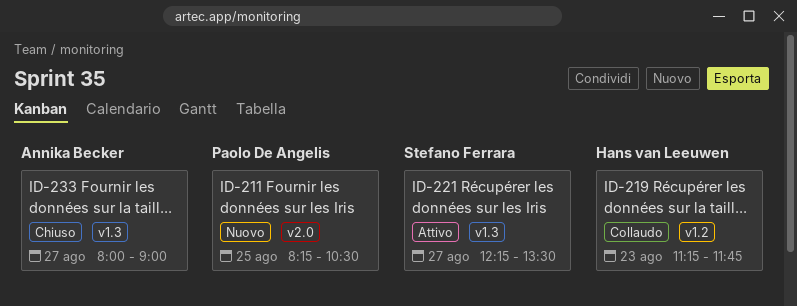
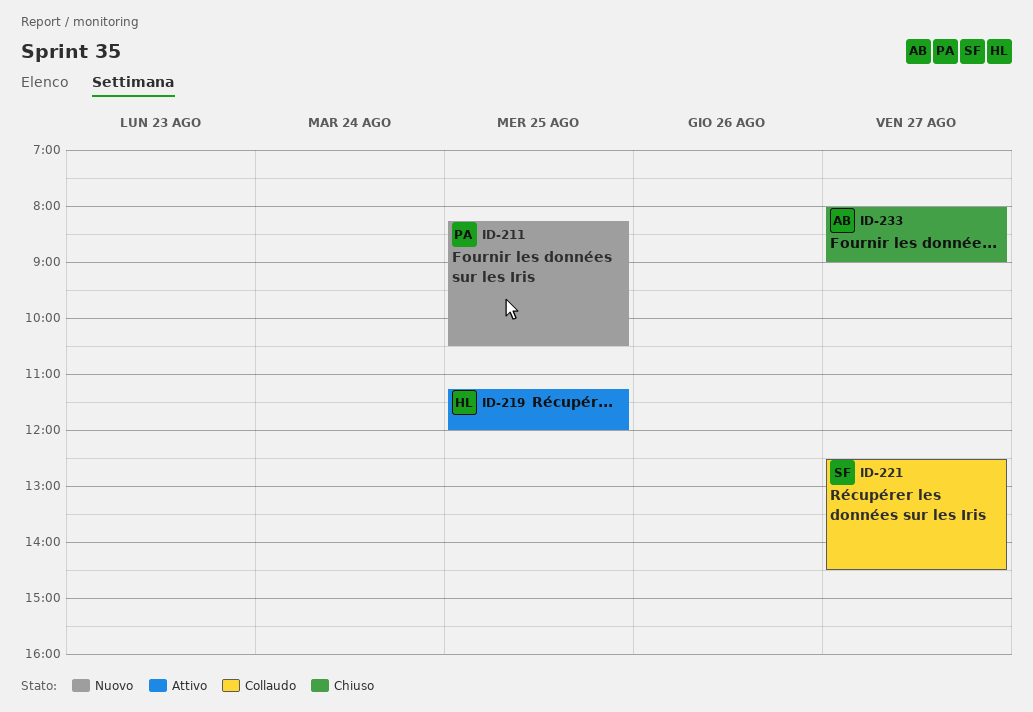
ID-219, status: Collaudo -> Attivo
ID-219, day: Aug 23 -> Aug 25
ID-219, ends: 11:45 -> 12:00
ID-221, status: Attivo -> Collaudo
ID-221, begins: 12:15 -> 12:30
ID-221, ends: 13:30 -> 14:30

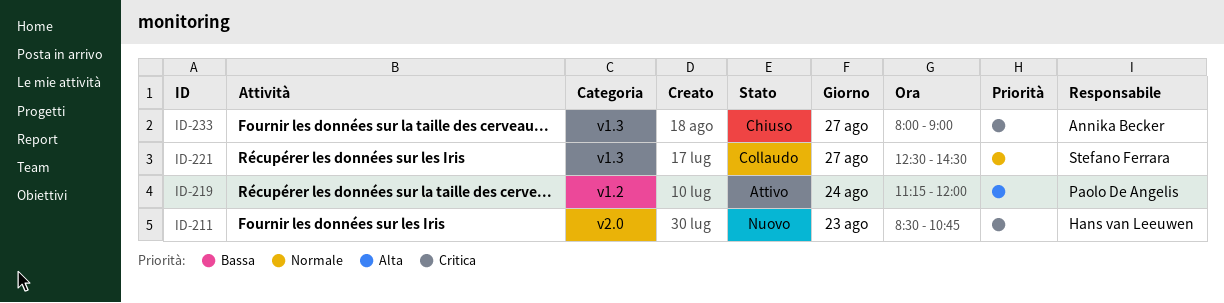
ID-211, owner: Paolo De Angelis -> Hans van Leeuwen
ID-211, day: Aug 25 -> Aug 23
ID-211, begins: 08:15 -> 08:30
ID-211, ends: 10:30 -> 10:45
ID-219, owner: Hans van Leeuwen -> Paolo De Angelis
ID-219, day: Aug 25 -> Aug 24

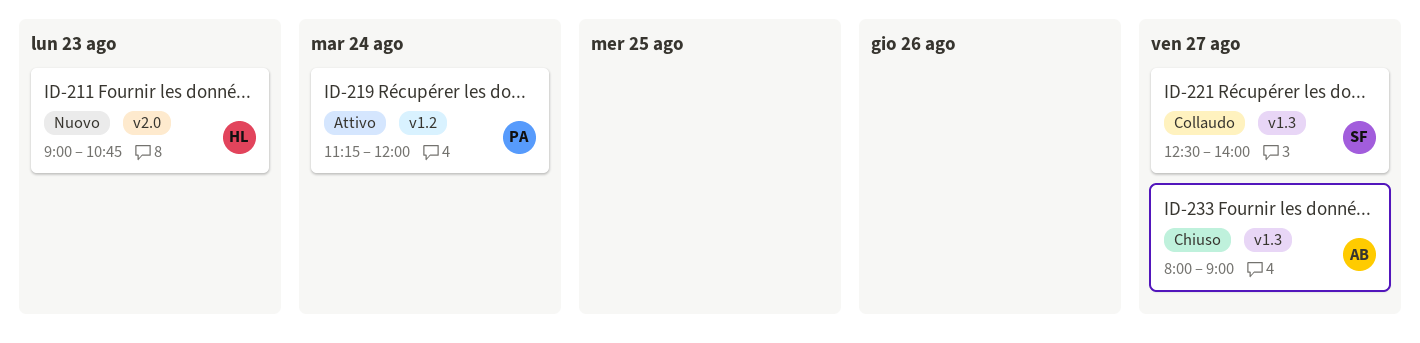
ID-211, begins: 08:30 -> 09:00
ID-221, ends: 14:30 -> 14:00

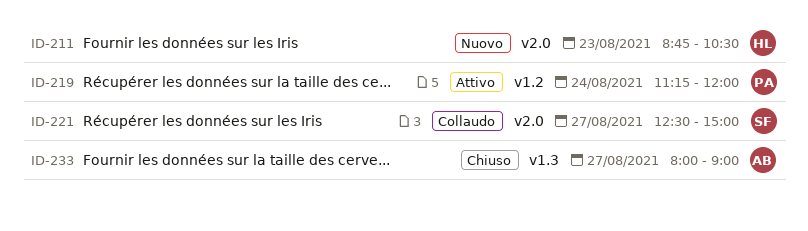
ID-211, begins: 09:00 -> 08:45
ID-211, ends: 10:45 -> 10:30
ID-221, label: v1.3 -> v2.0
ID-221, ends: 14:00 -> 15:00

